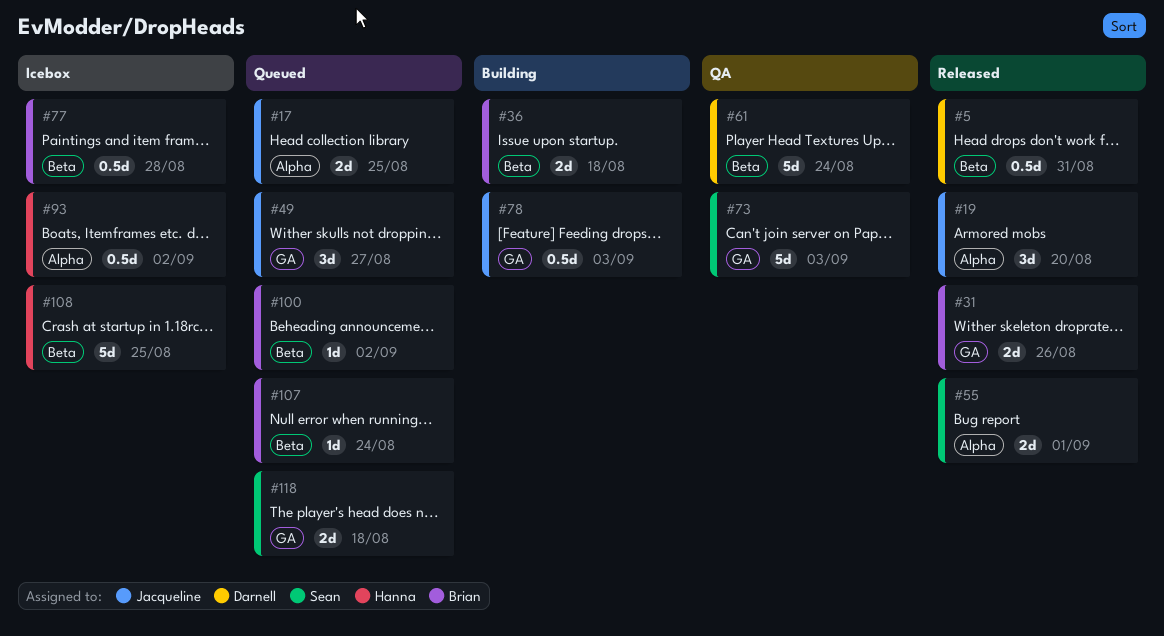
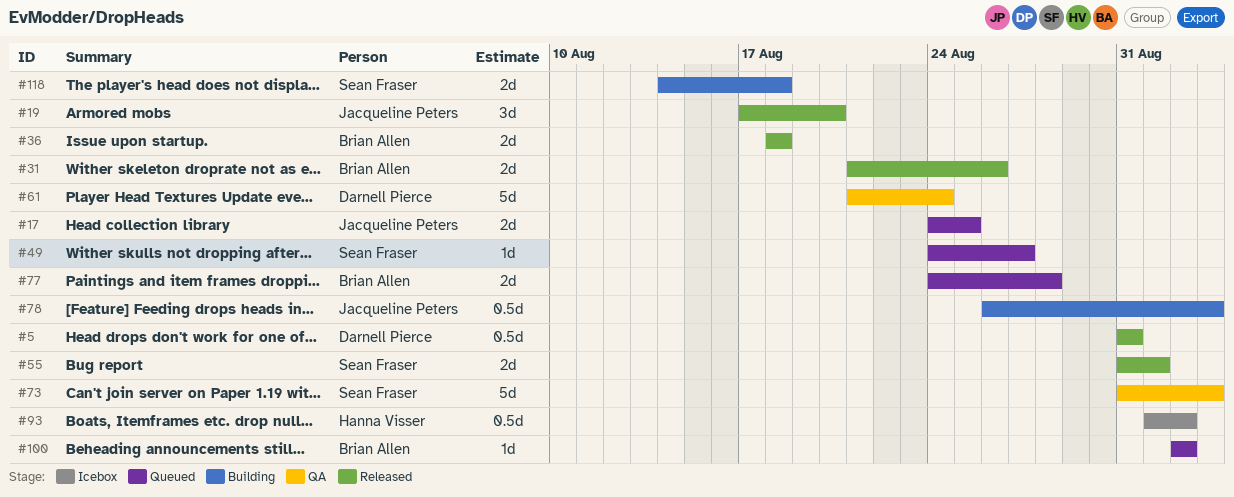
#36, status: Building -> Released
#49, owner: Jacqueline Peters -> Sean Fraser
#49, estimate: 3d -> 1d
#77, status: Icebox -> Queued
#77, estimate: 0.5d -> 2d
#107: present -> none
#108: present -> none
#118, status: Queued -> Building

